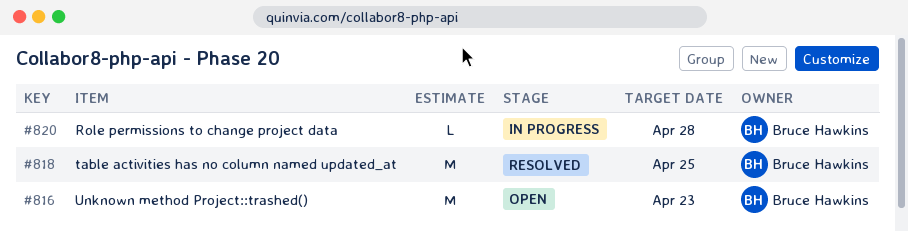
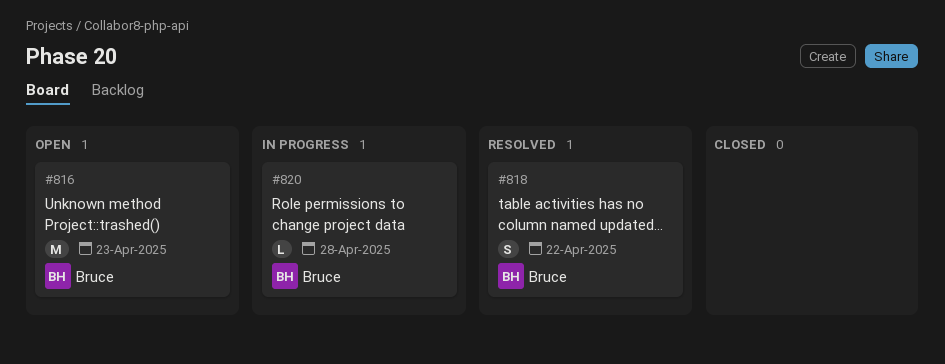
#818, estimate: M -> S
#818, due: Apr 25 -> Apr 22

